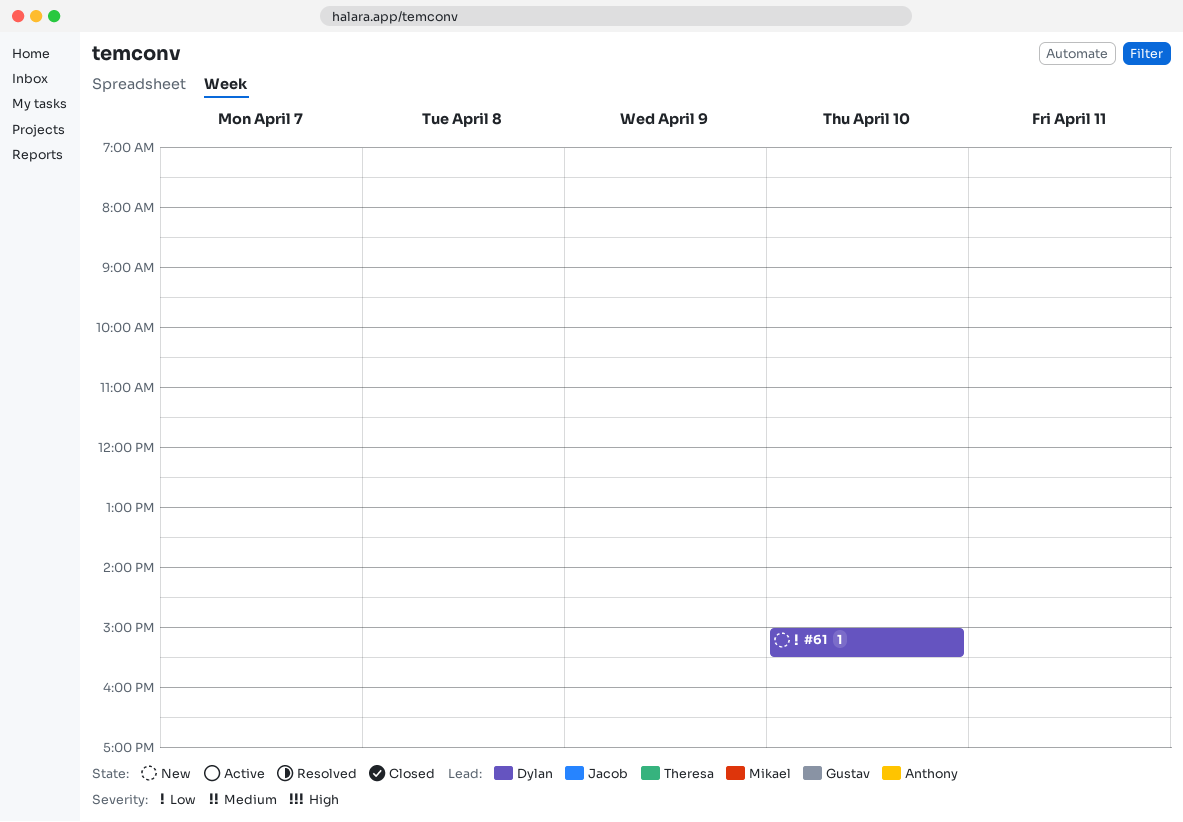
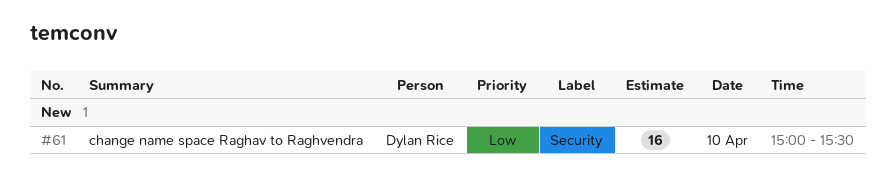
#61, estimate: 1 -> 16

